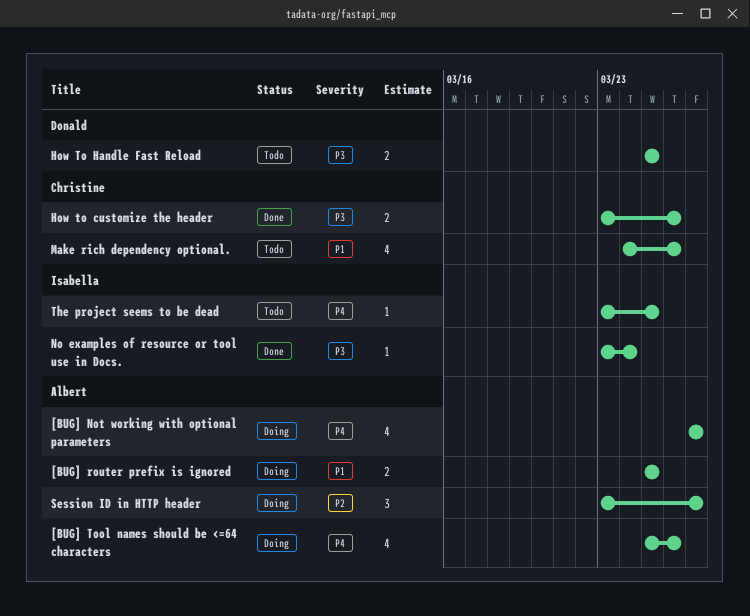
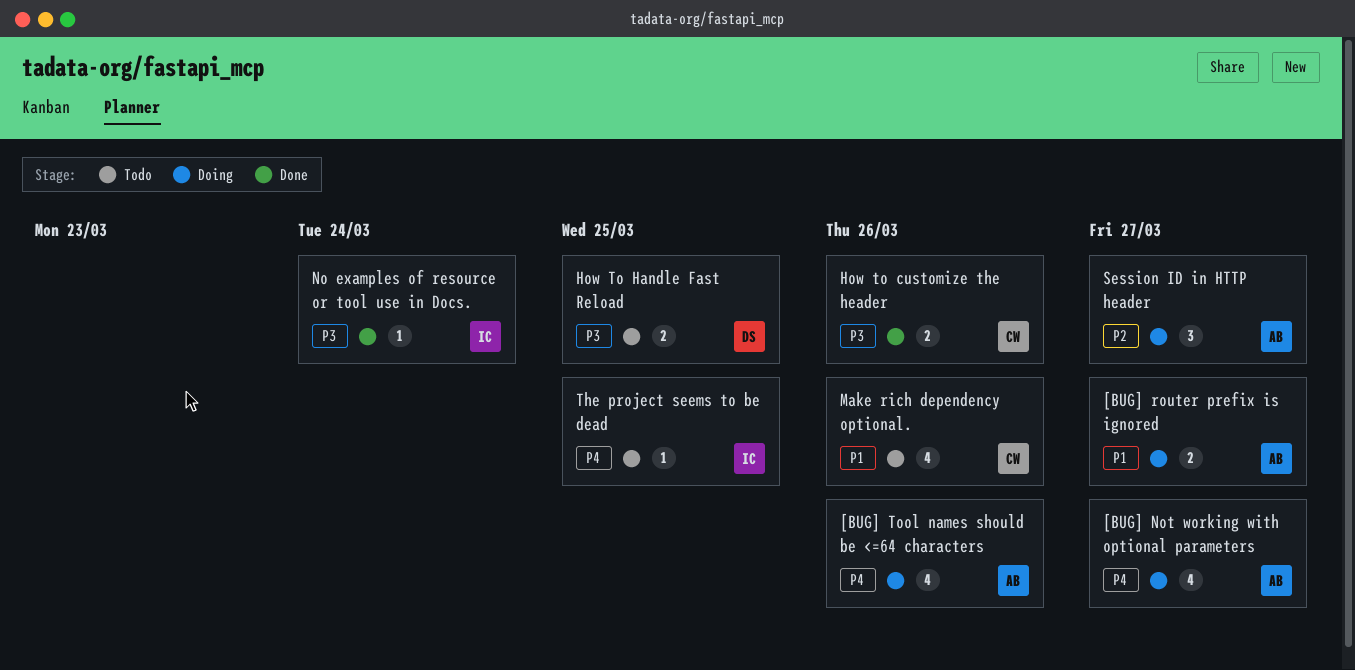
[BUG] router prefix is ignored, due: Mar 25 -> Mar 27

